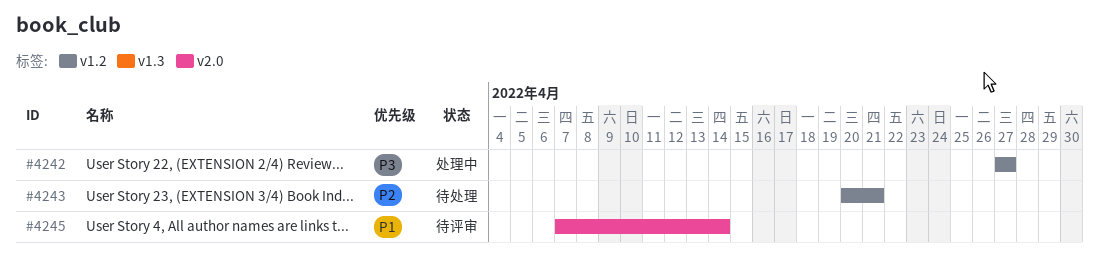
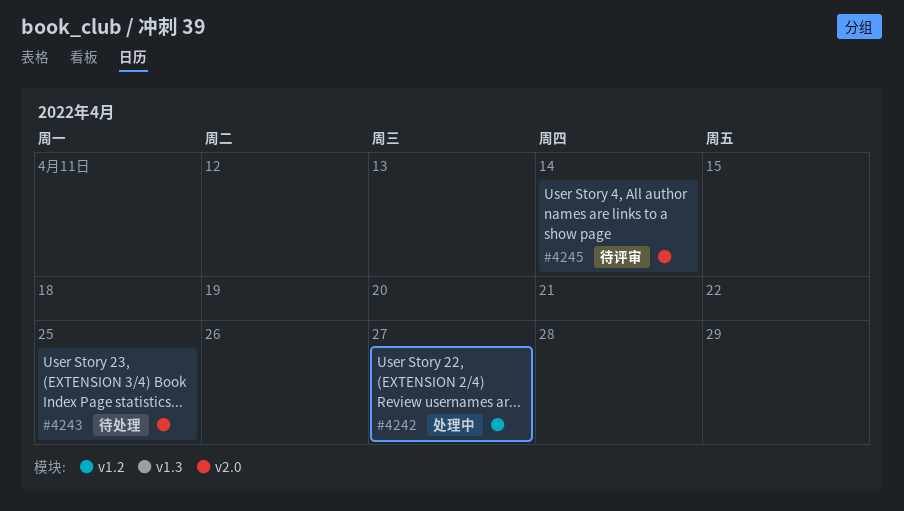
#4243, label: v1.2 -> v2.0
#4243, due: Apr 21 -> Apr 25

